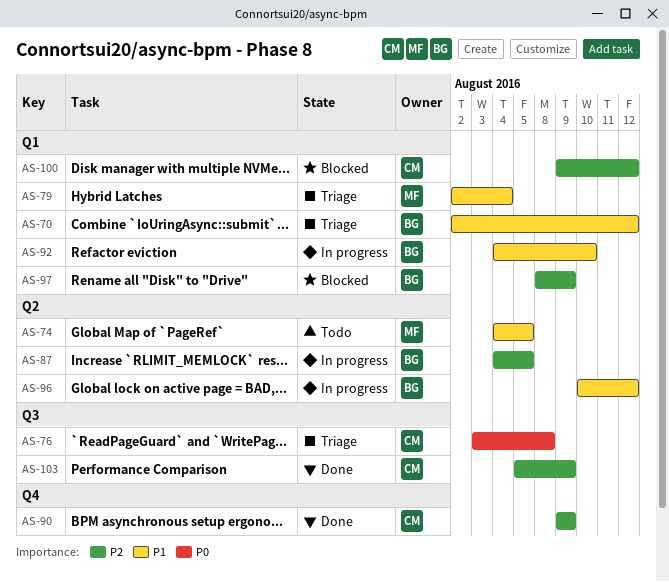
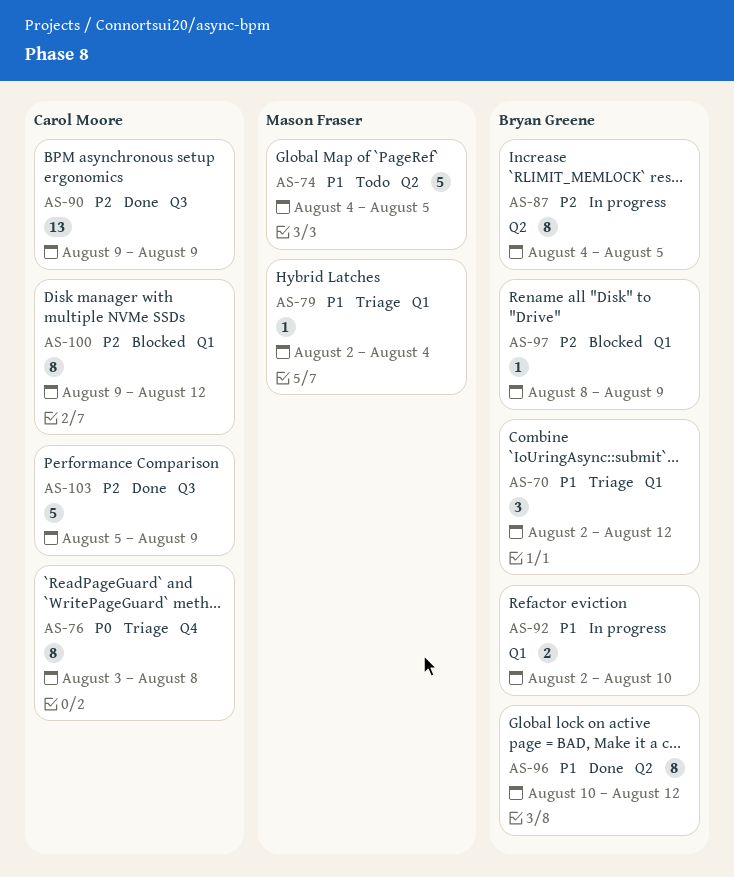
AS-76, label: Q3 -> Q4
AS-90, label: Q4 -> Q3
AS-92, start: Aug 4 -> Aug 2
AS-96, status: In progress -> Done

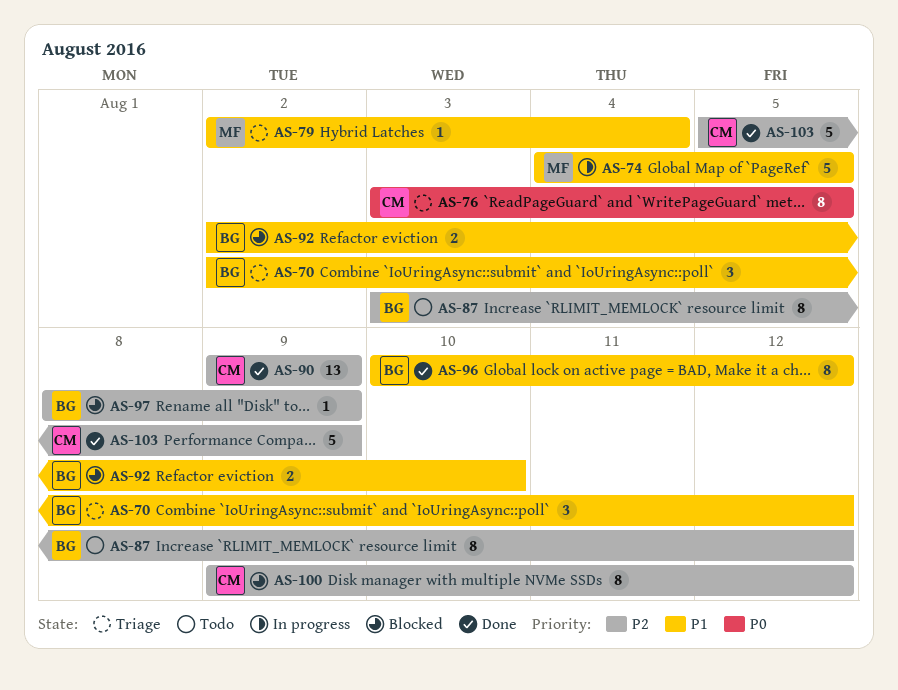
AS-74, status: Todo -> In progress
AS-76, due: Aug 8 -> Aug 5
AS-87, status: In progress -> Todo
AS-87, start: Aug 4 -> Aug 3
AS-87, due: Aug 5 -> Aug 12
AS-92, status: In progress -> Blocked

